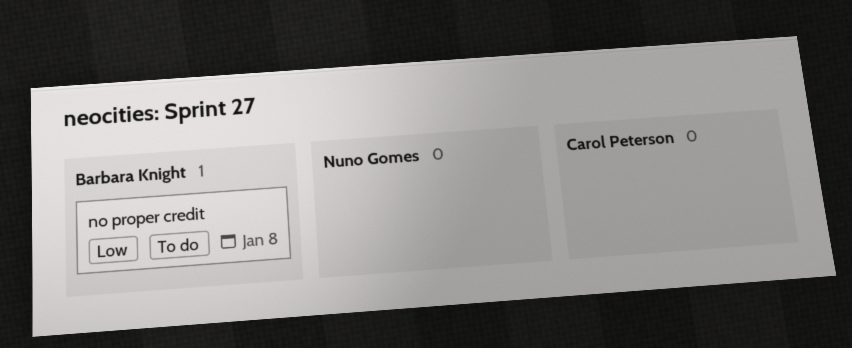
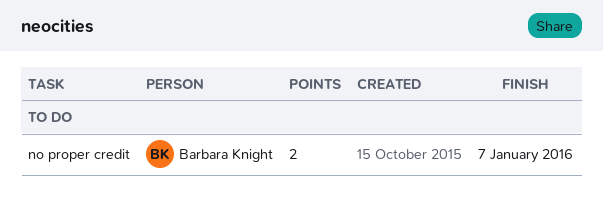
no proper credit, due: Jan 8 -> Jan 7

